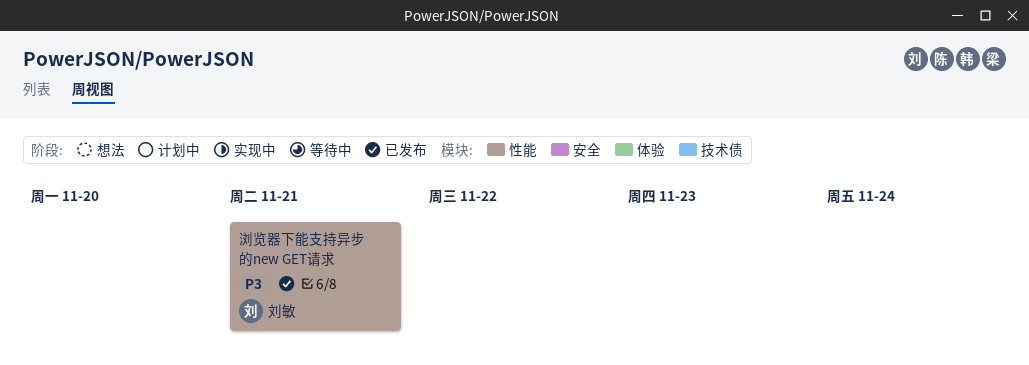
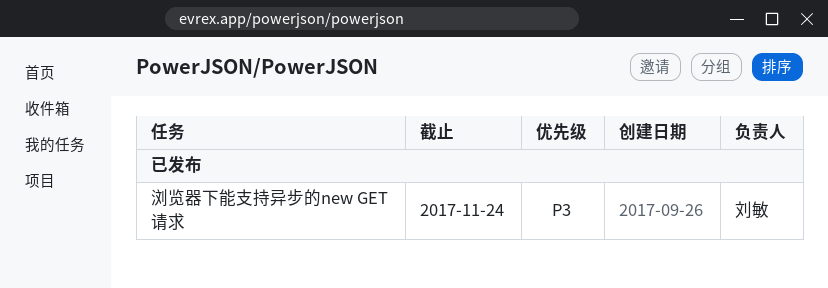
浏览器下能支持异步的new GET请求, due: Nov 21 -> Nov 24

